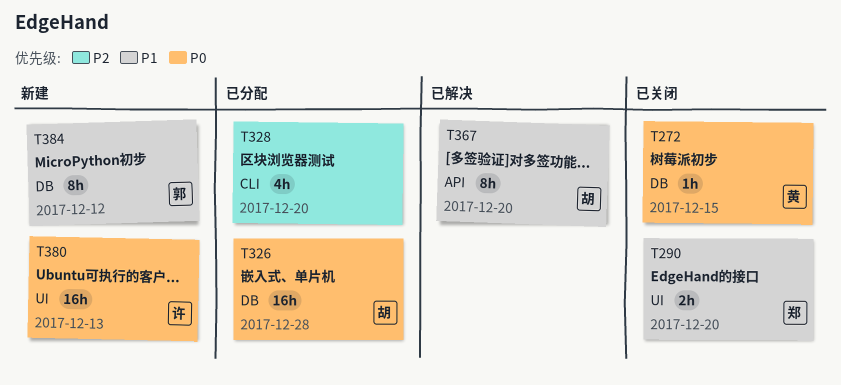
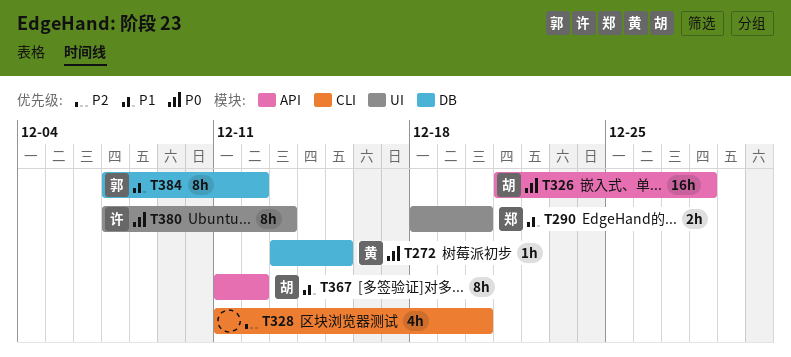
T326, label: DB -> API
T367, due: Dec 20 -> Dec 12
T380, estimate: 16h -> 8h

